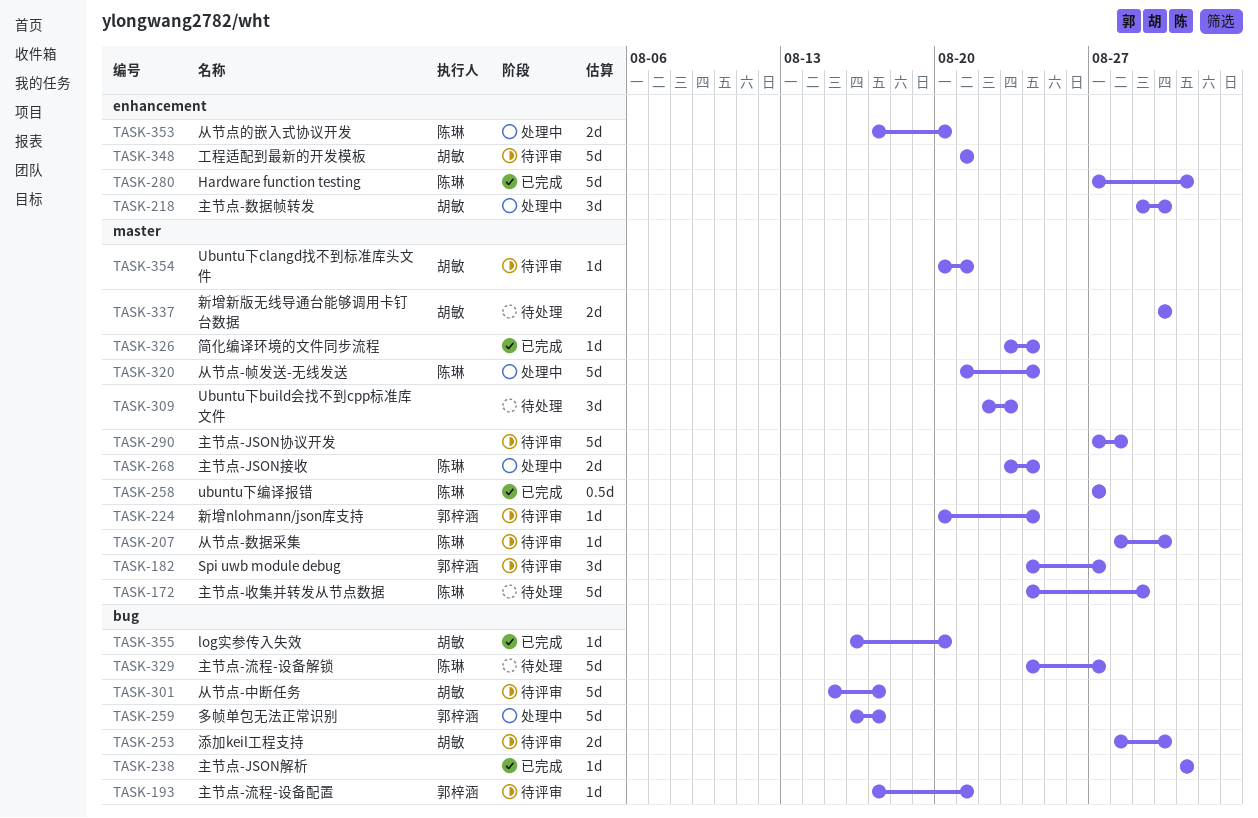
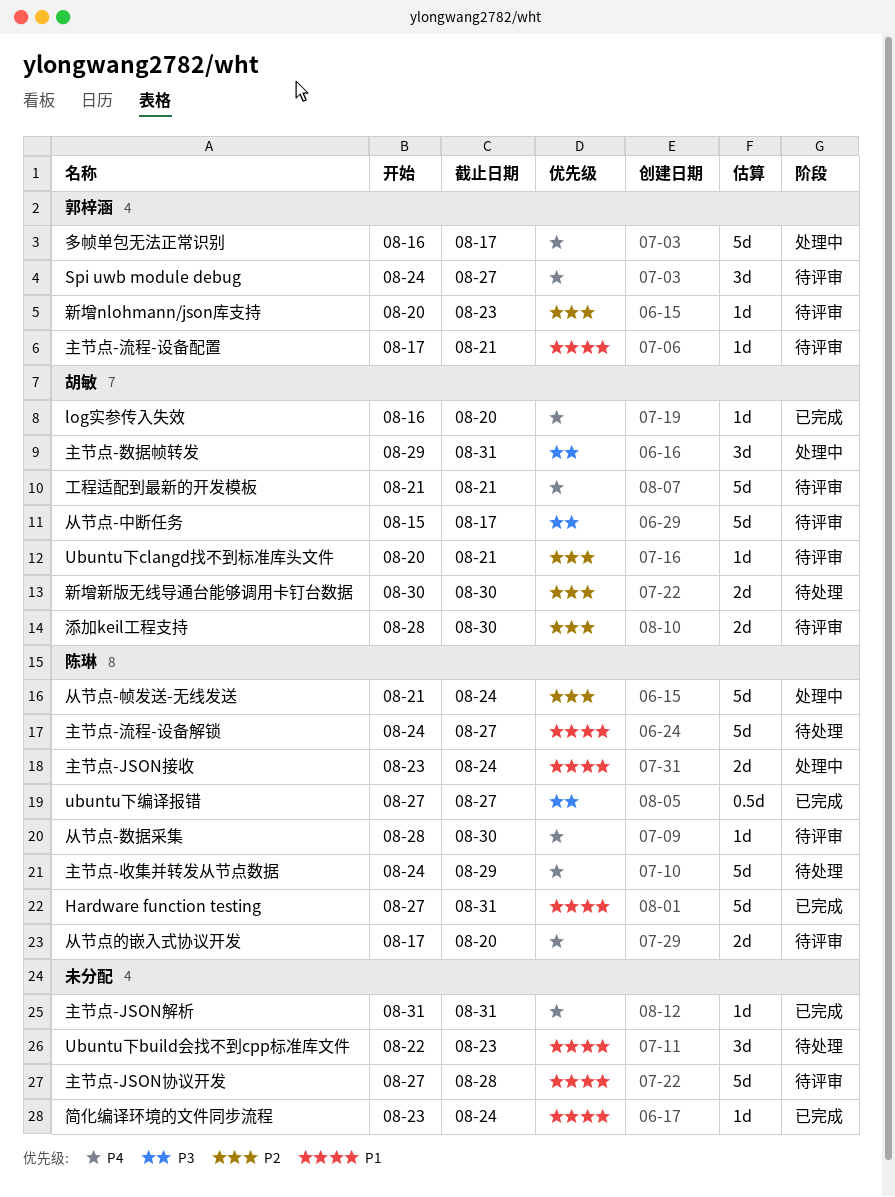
主节点-数据帧转发, due: Aug 30 -> Aug 31
从节点的嵌入式协议开发, status: 处理中 -> 待评审
新增nlohmann/json库支持, due: Aug 24 -> Aug 23

